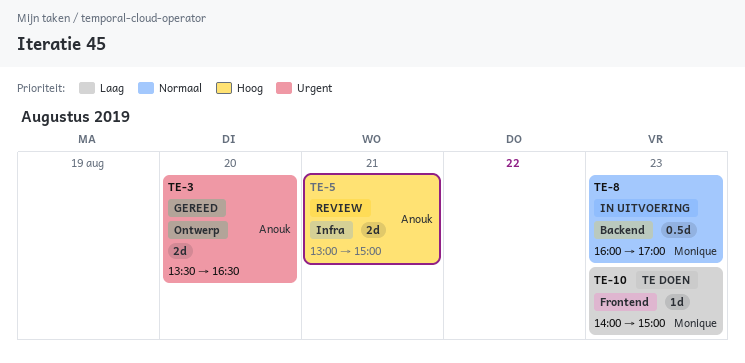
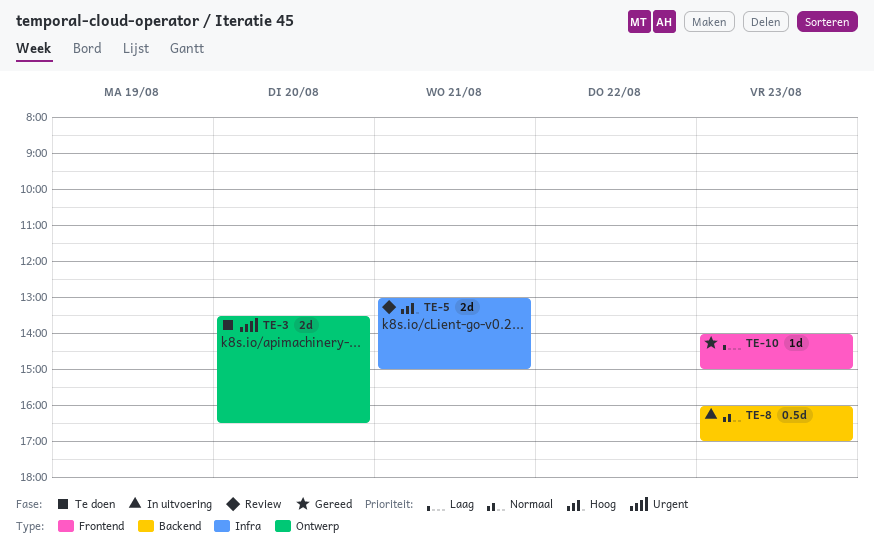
TE-3, status: Gereed -> Te doen
TE-10, status: Te doen -> Gereed

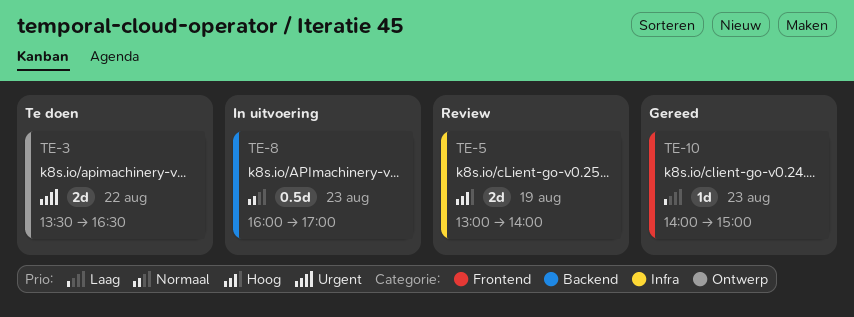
TE-3, day: Aug 20 -> Aug 22
TE-5, day: Aug 21 -> Aug 19
TE-5, ends: 15:00 -> 14:00

